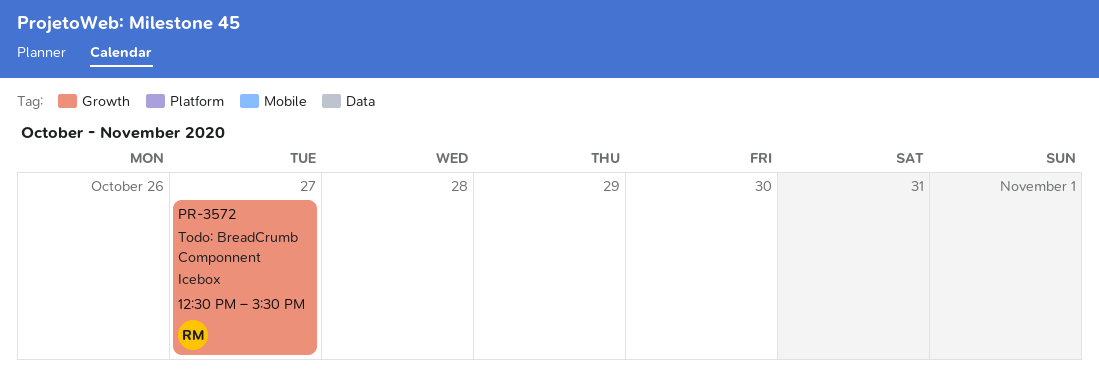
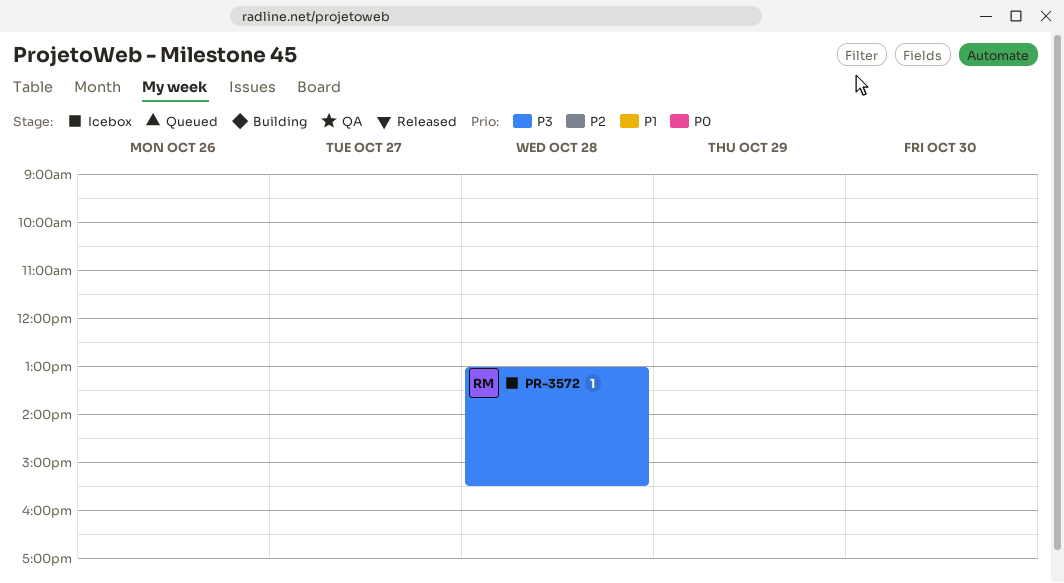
PR-3572, day: Oct 27 -> Oct 28
PR-3572, begins: 12:30 -> 13:00

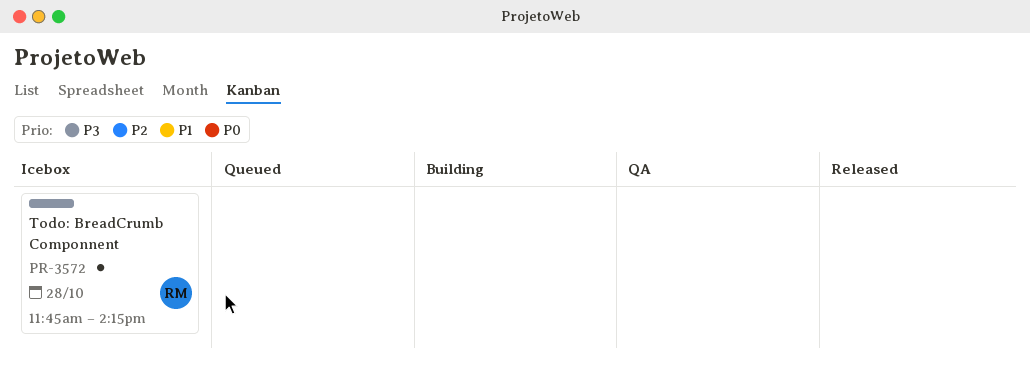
PR-3572, begins: 13:00 -> 11:45
PR-3572, ends: 15:30 -> 14:15

